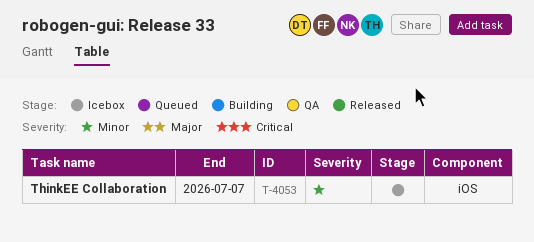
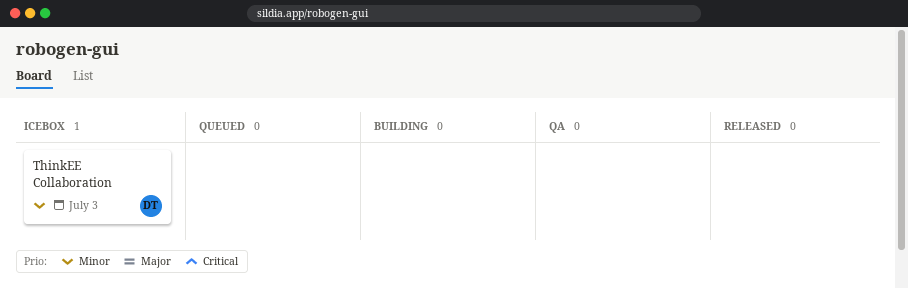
ThinkEE Collaboration, due: Jul 7 -> Jul 3

